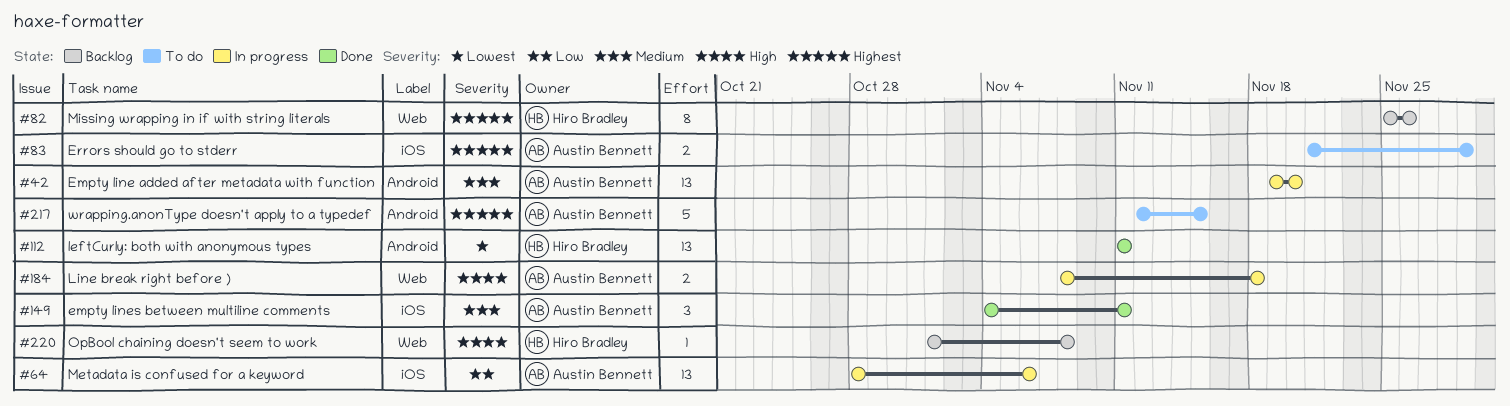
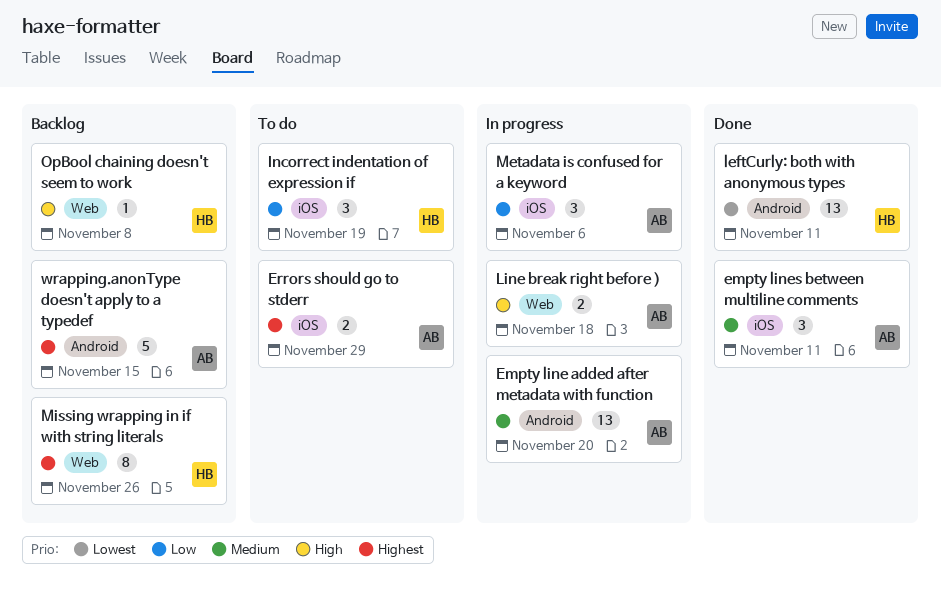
Incorrect indentation of expression if: none -> present
Metadata is confused for a keyword, estimate: 13 -> 3
wrapping.anonType doesn't apply to a typedef, status: To do -> Backlog

